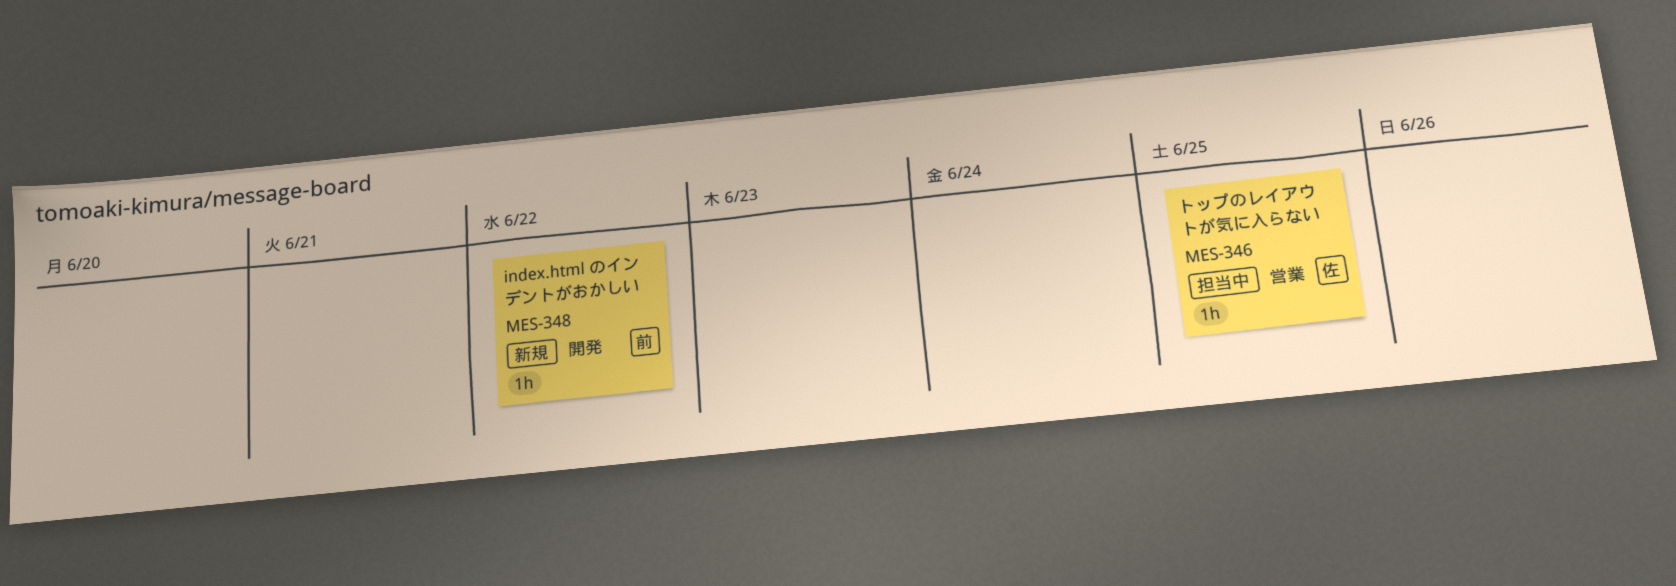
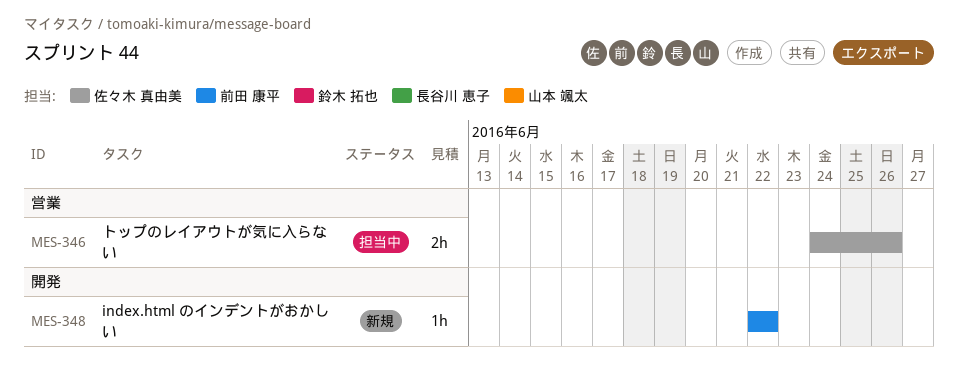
MES-346, estimate: 1h -> 2h
MES-346, due: Jun 25 -> Jun 26

